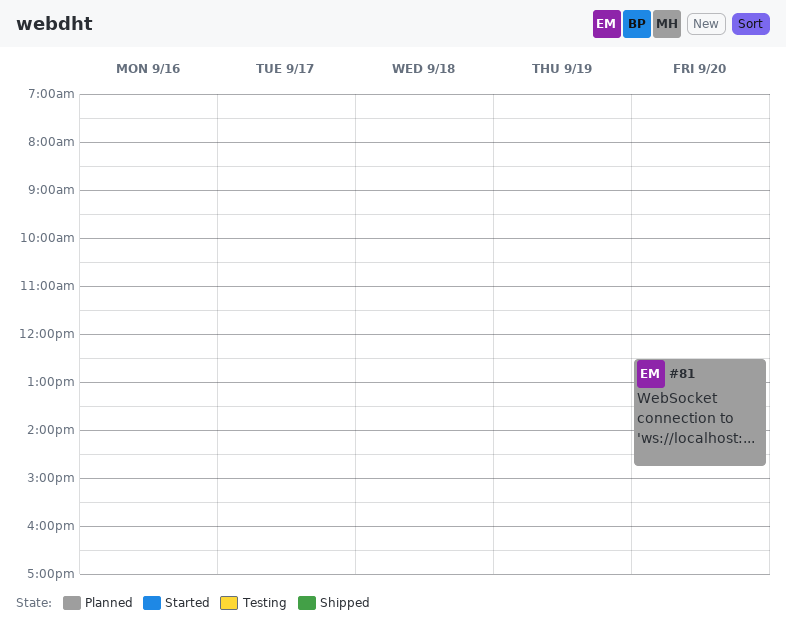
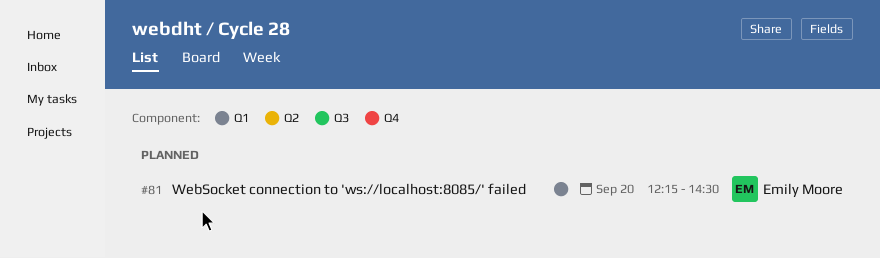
#81, begins: 12:30 -> 12:15
#81, ends: 14:45 -> 14:30

